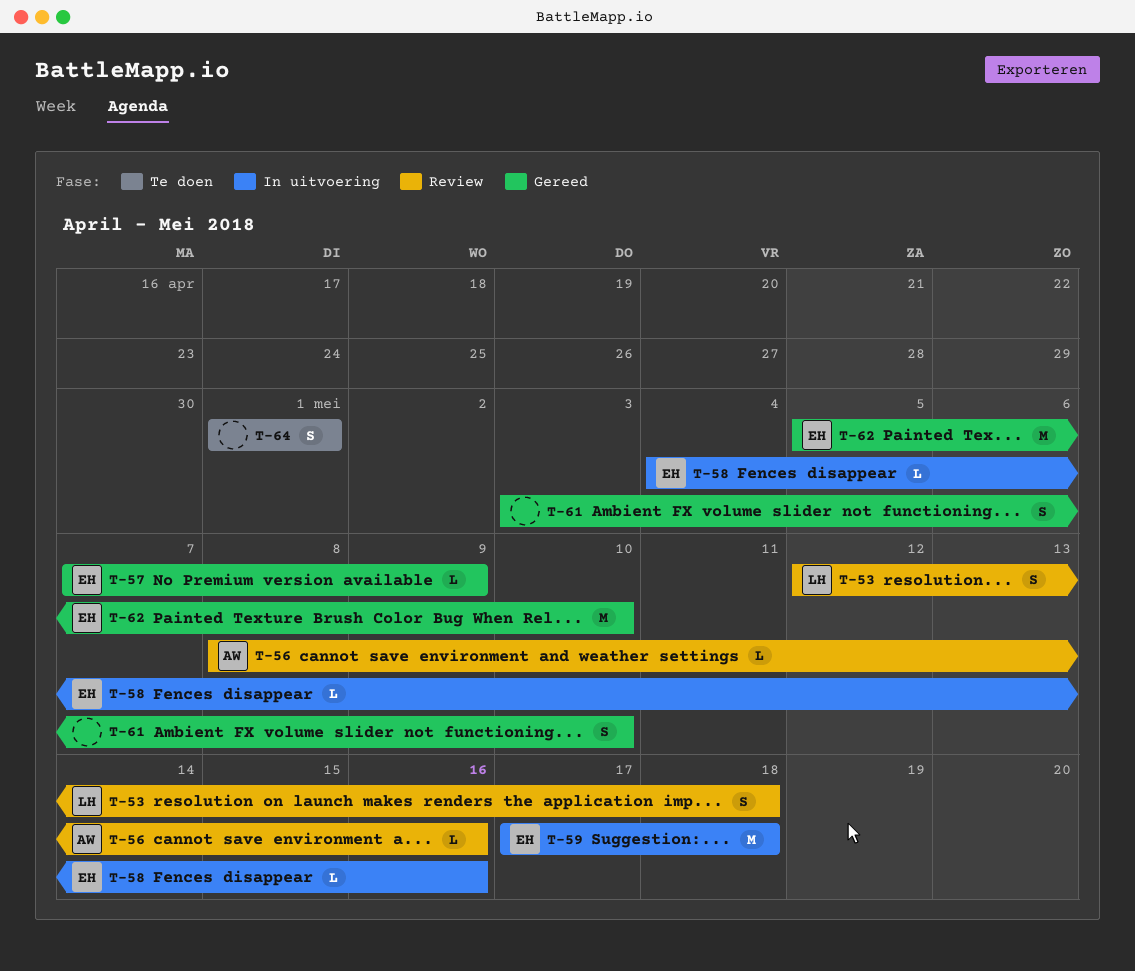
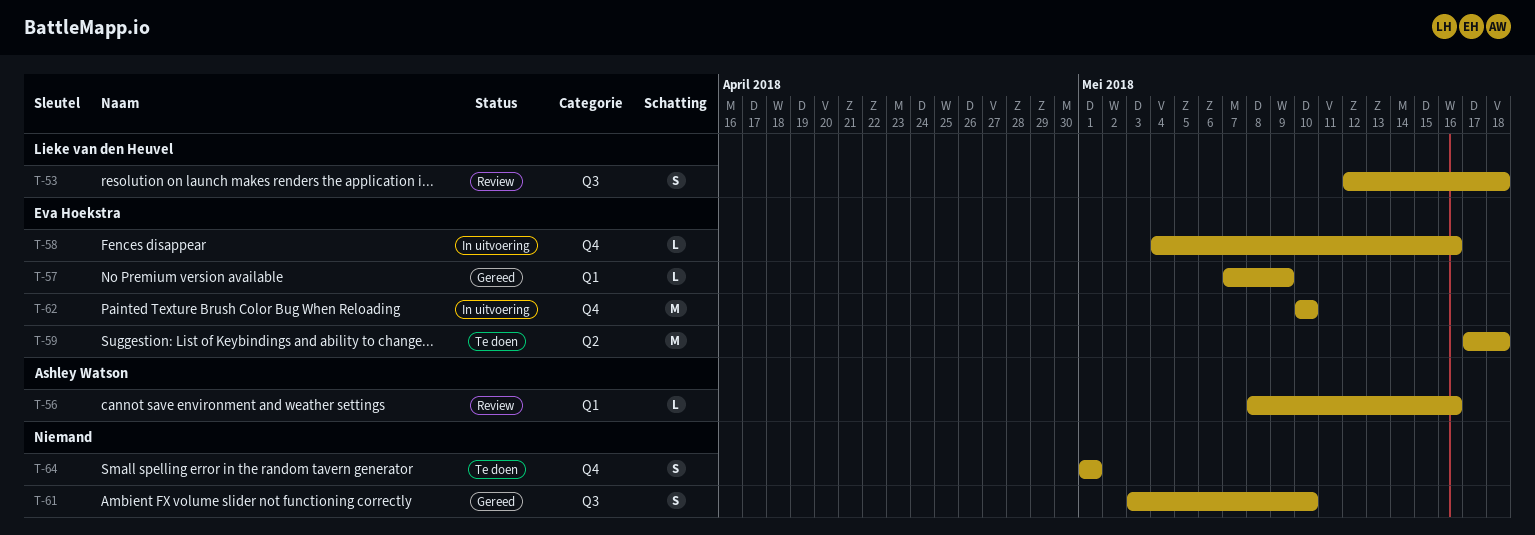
T-59, status: In uitvoering -> Te doen
T-62, status: Gereed -> In uitvoering
T-62, start: May 5 -> May 10

